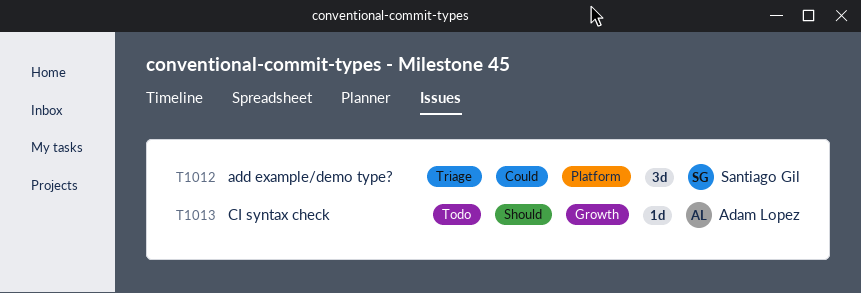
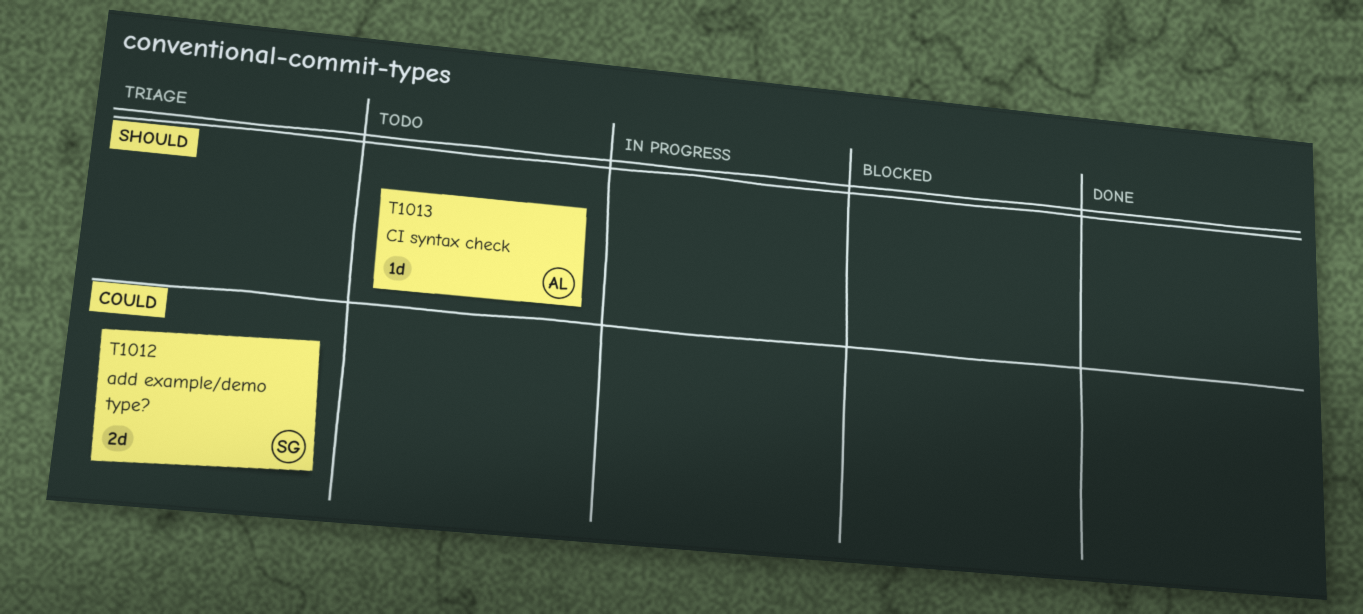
T1012, estimate: 3d -> 2d

